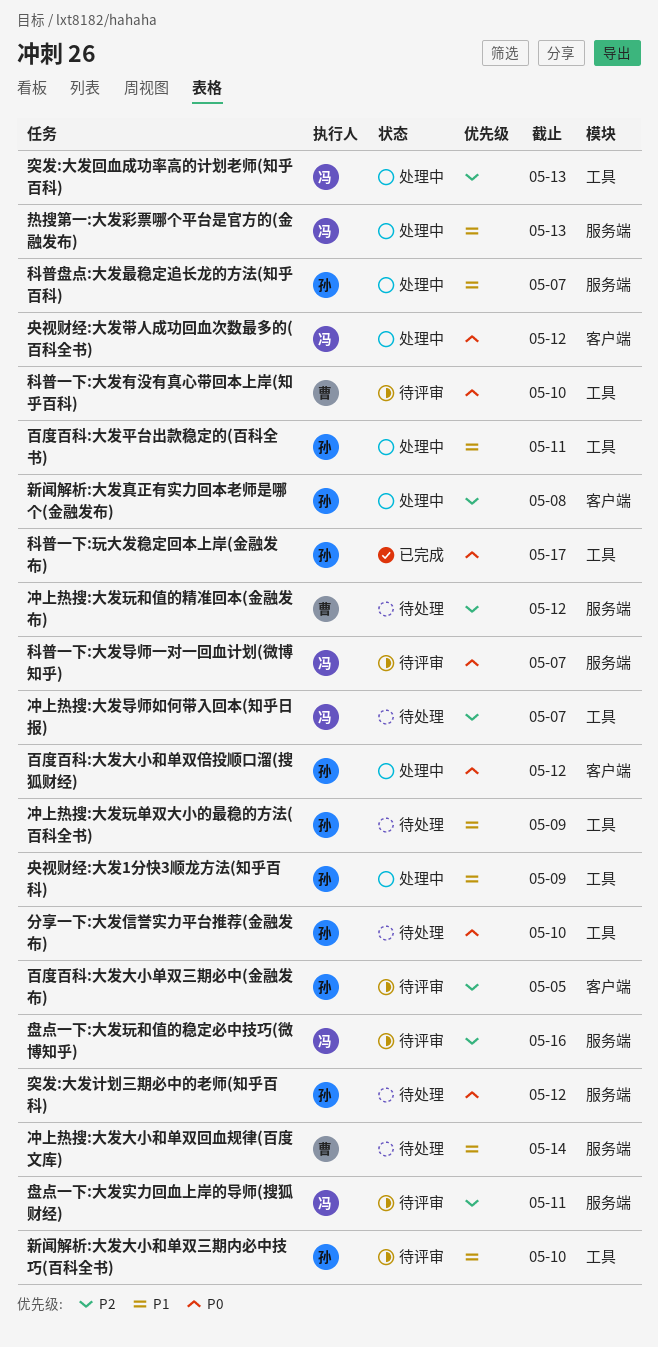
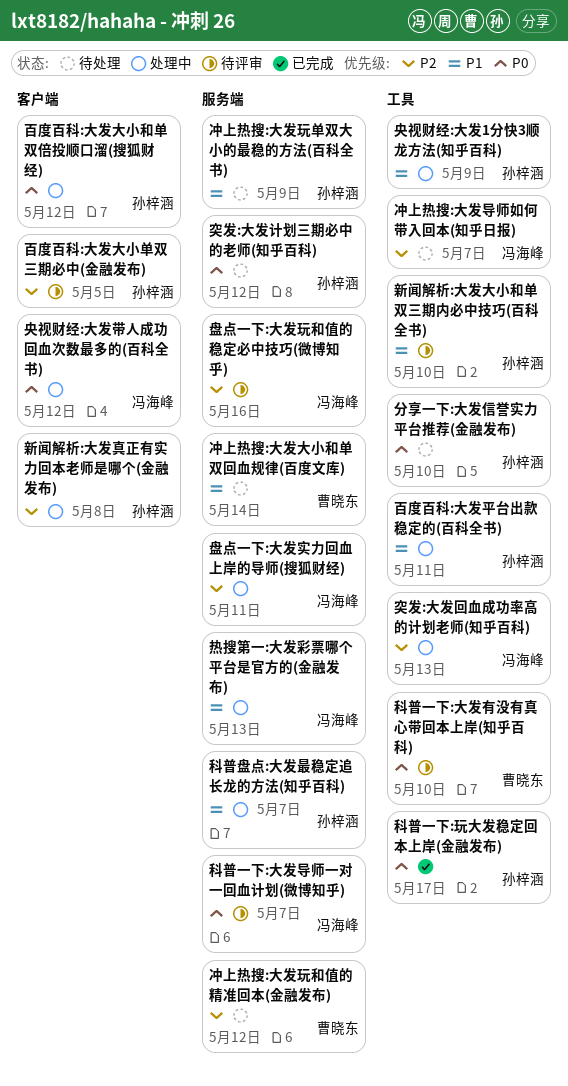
冲上热搜:大发玩单双大小的最稳的方法(百科全书), label: 工具 -> 服务端
盘点一下:大发实力回血上岸的导师(搜狐财经), status: 待评审 -> 处理中

